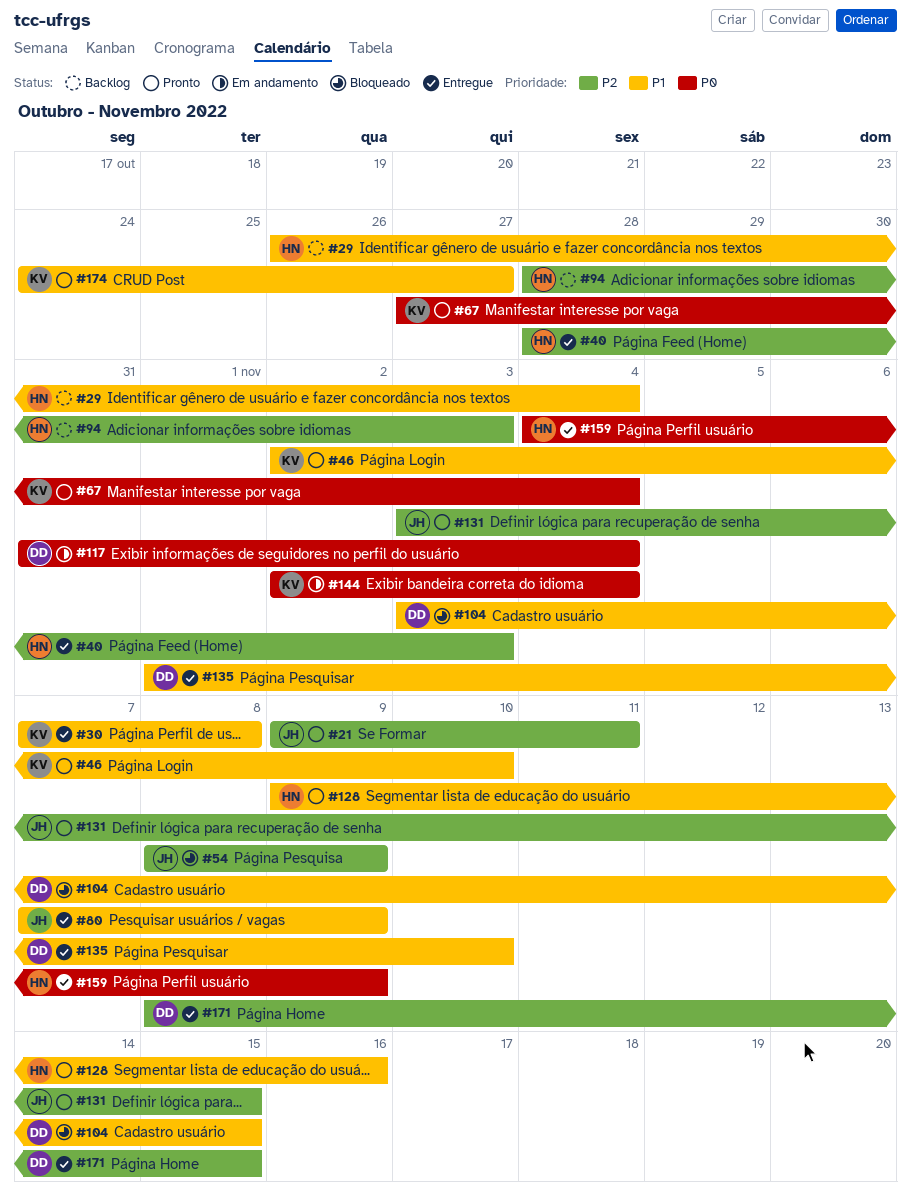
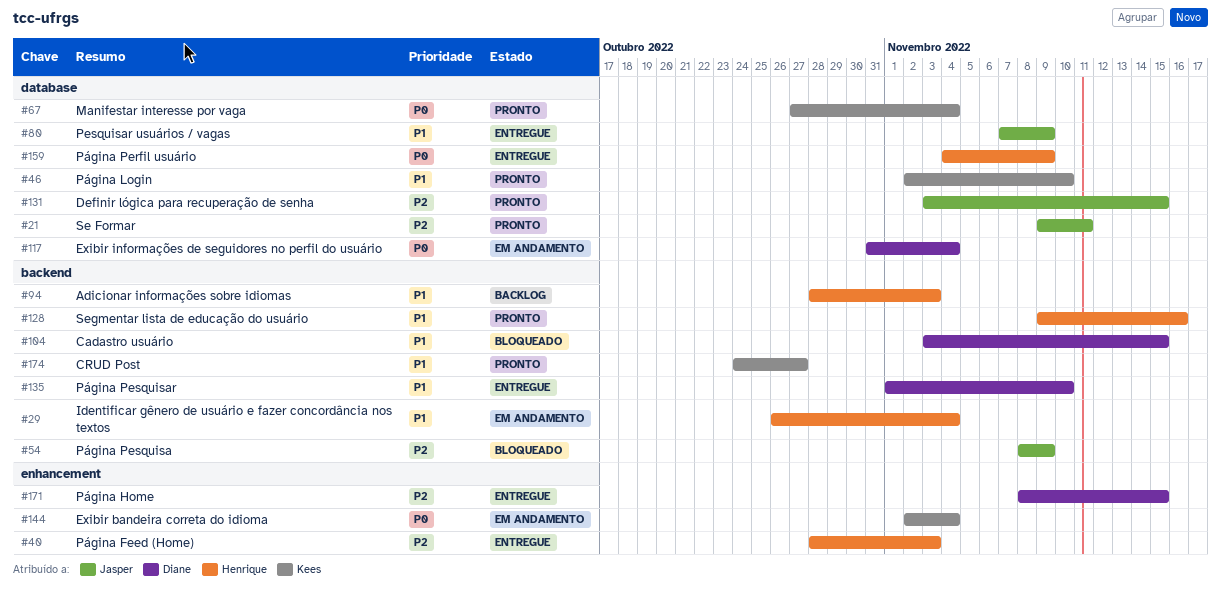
#29, status: Backlog -> Em andamento
#30: present -> none
#94, priority: P2 -> P1

